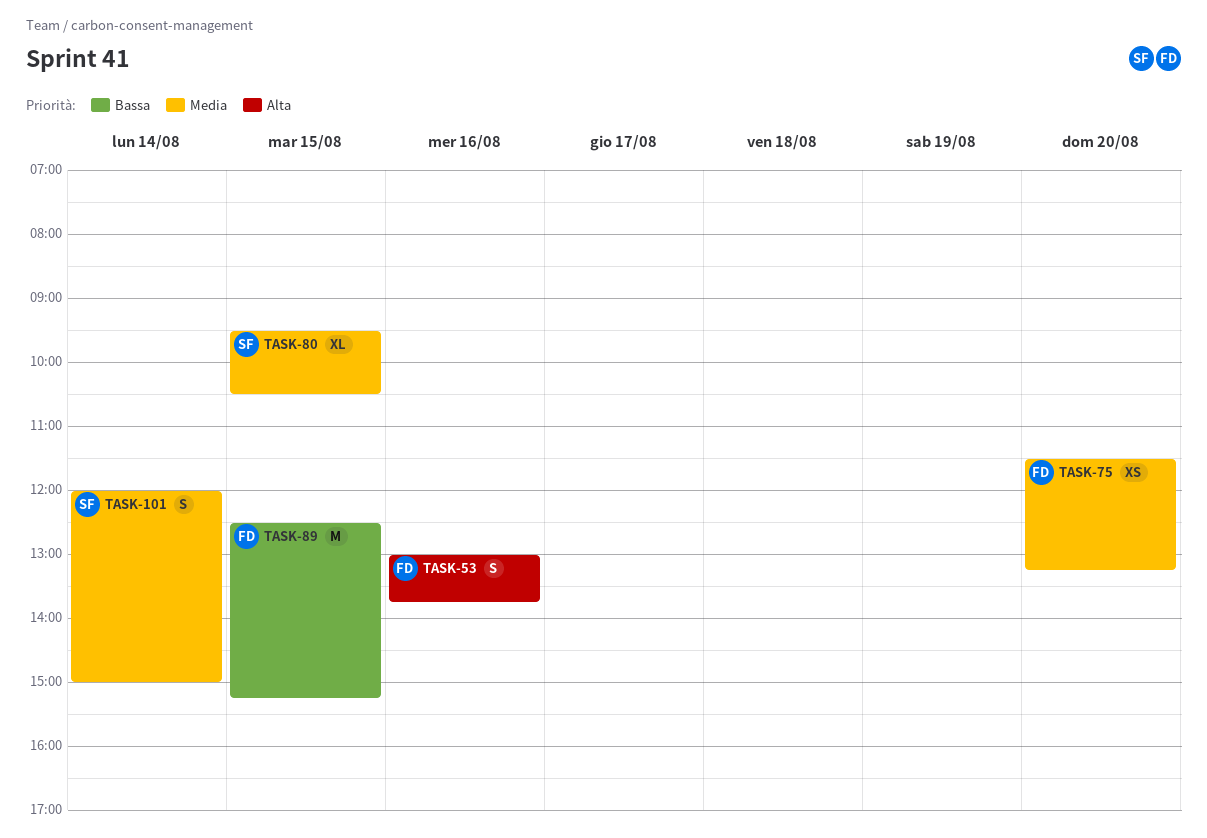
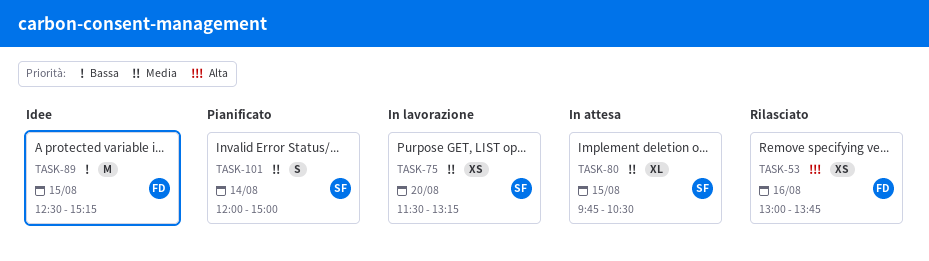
TASK-53, estimate: S -> XS
TASK-75, owner: FD -> SF
TASK-80, begins: 09:30 -> 09:45

